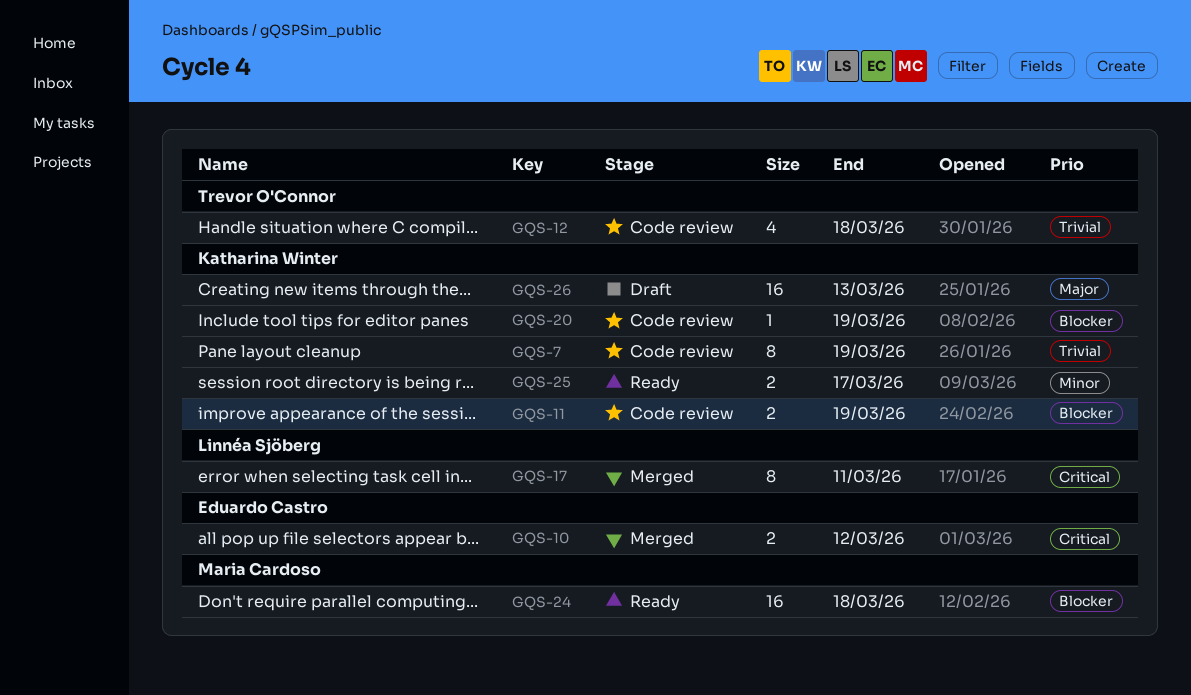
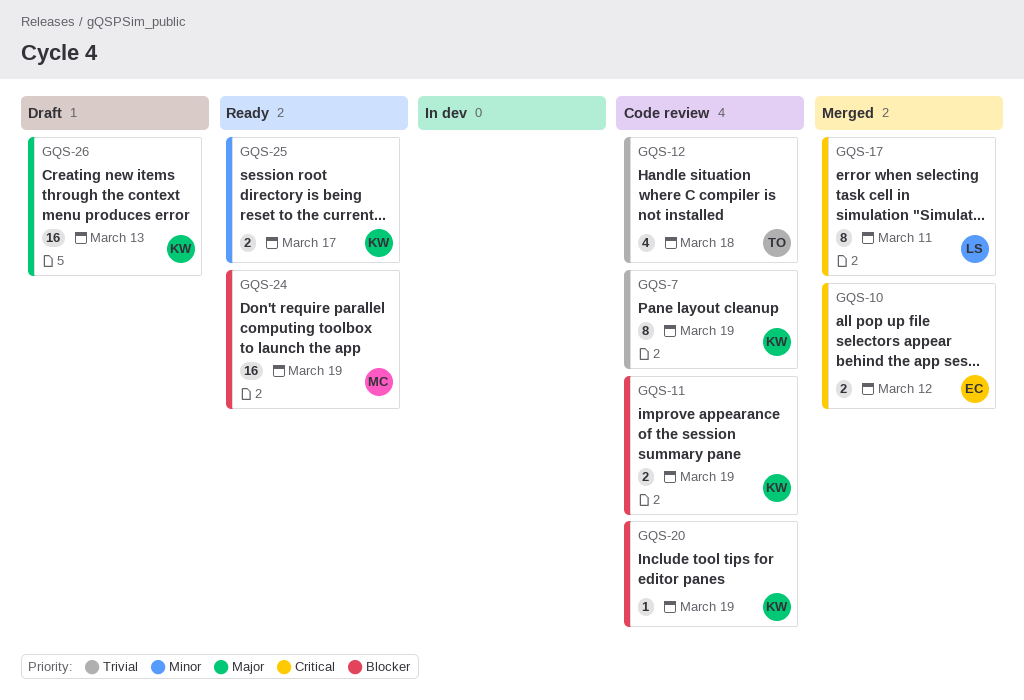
GQS-24, due: Mar 18 -> Mar 19

